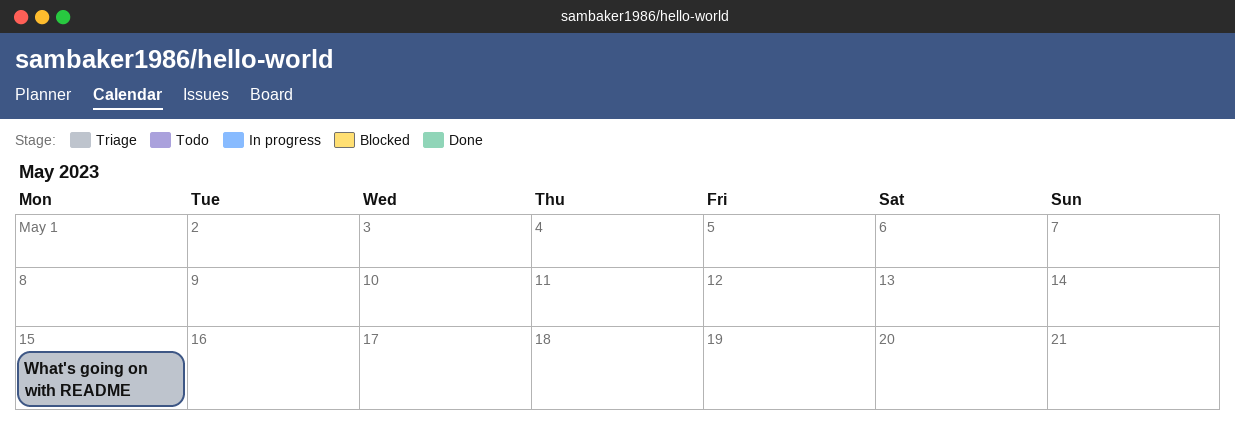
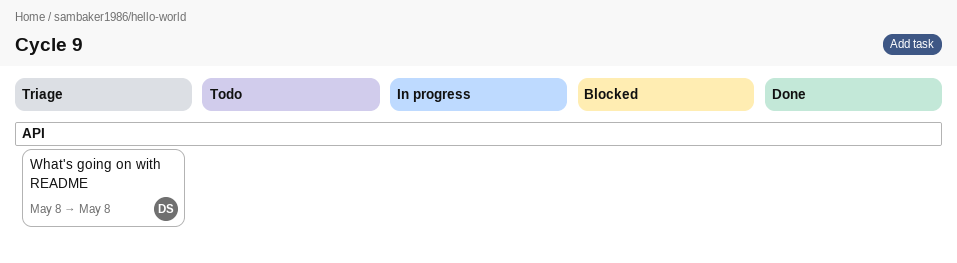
What's going on with README, due: May 15 -> May 8

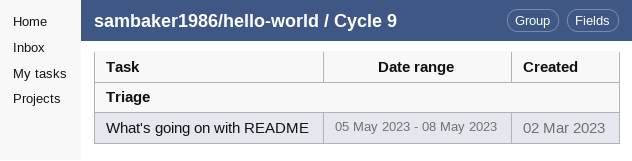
What's going on with README, start: May 8 -> May 5

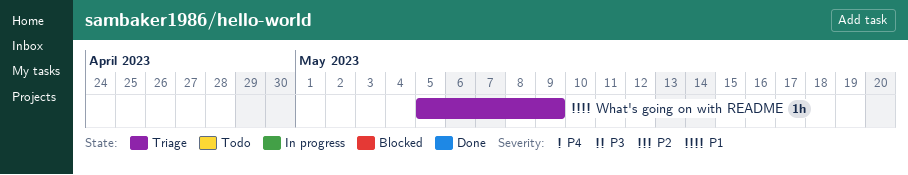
What's going on with README, due: May 8 -> May 9

